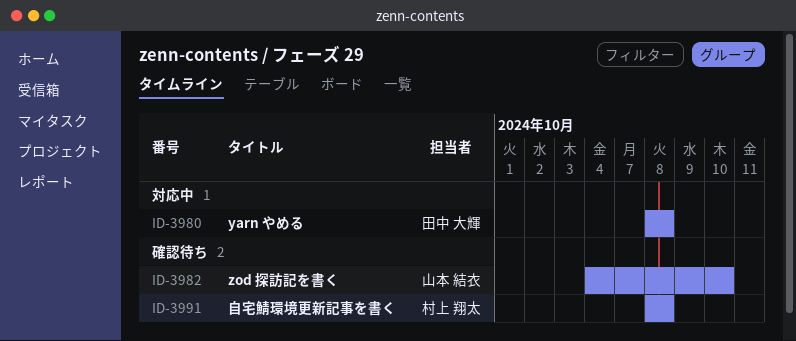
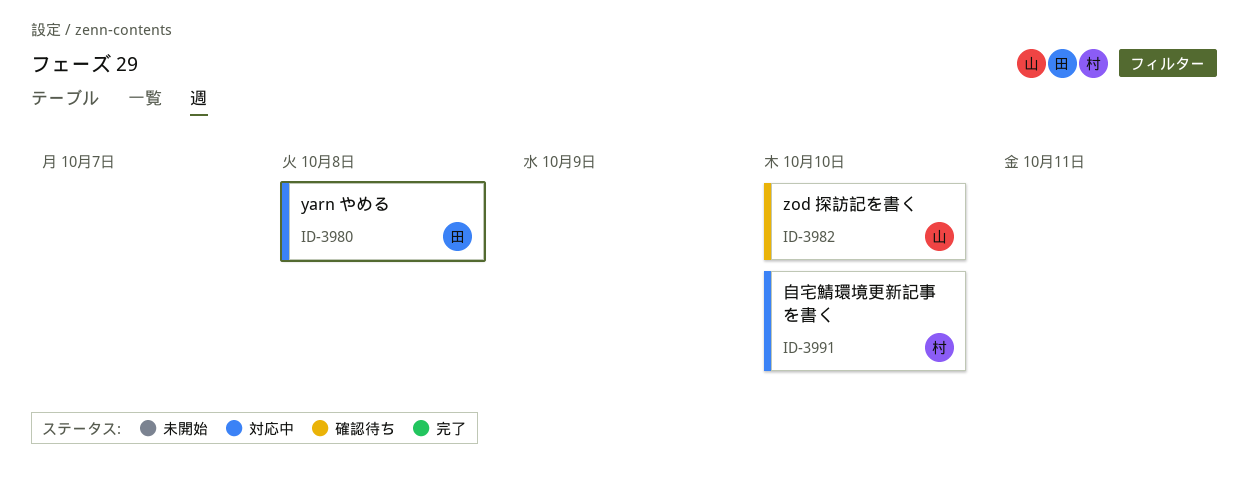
ID-3991, status: 確認待ち -> 対応中
ID-3991, due: Oct 8 -> Oct 10

